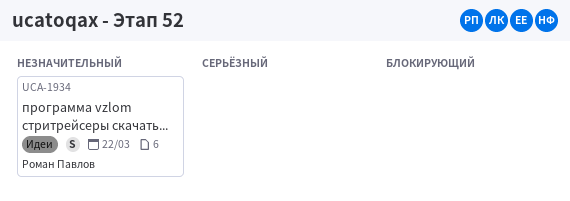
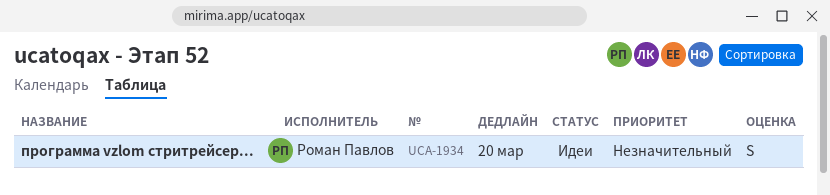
UCA-1934, due: Mar 22 -> Mar 20

